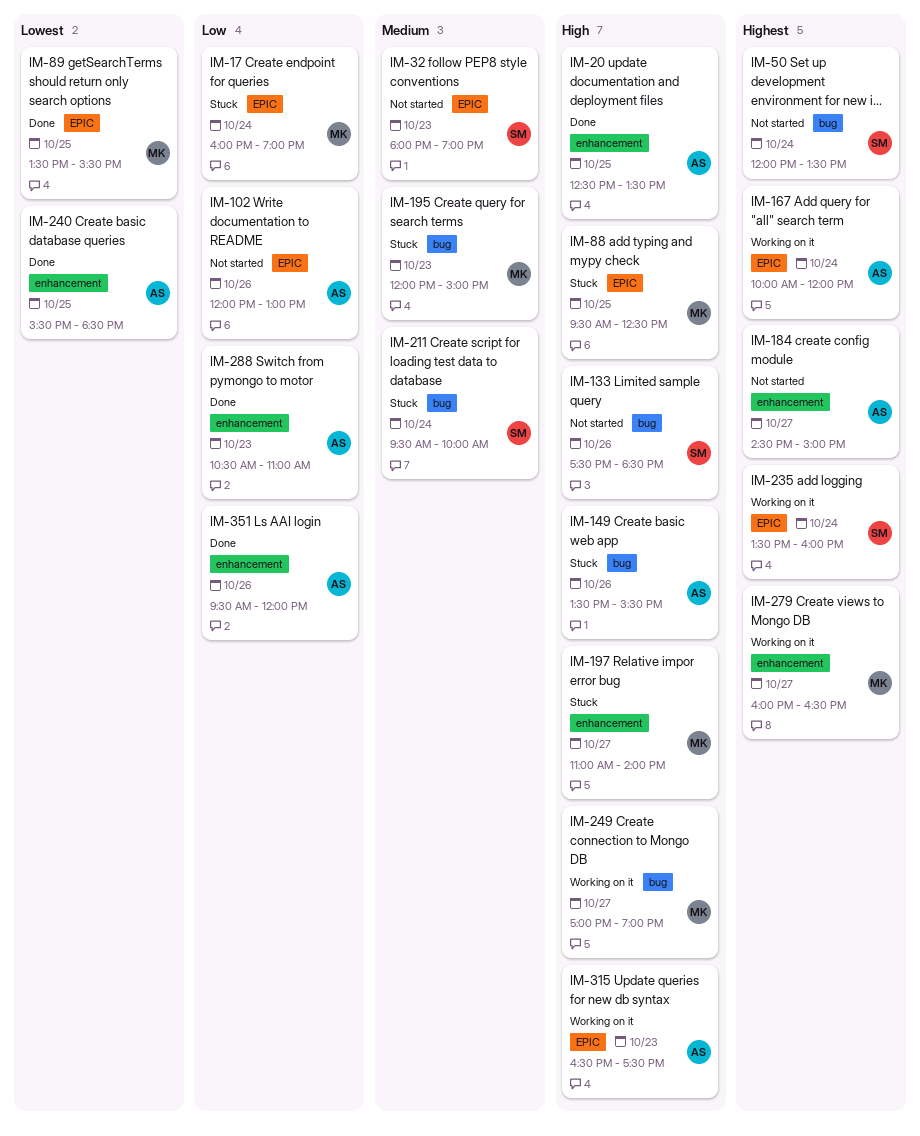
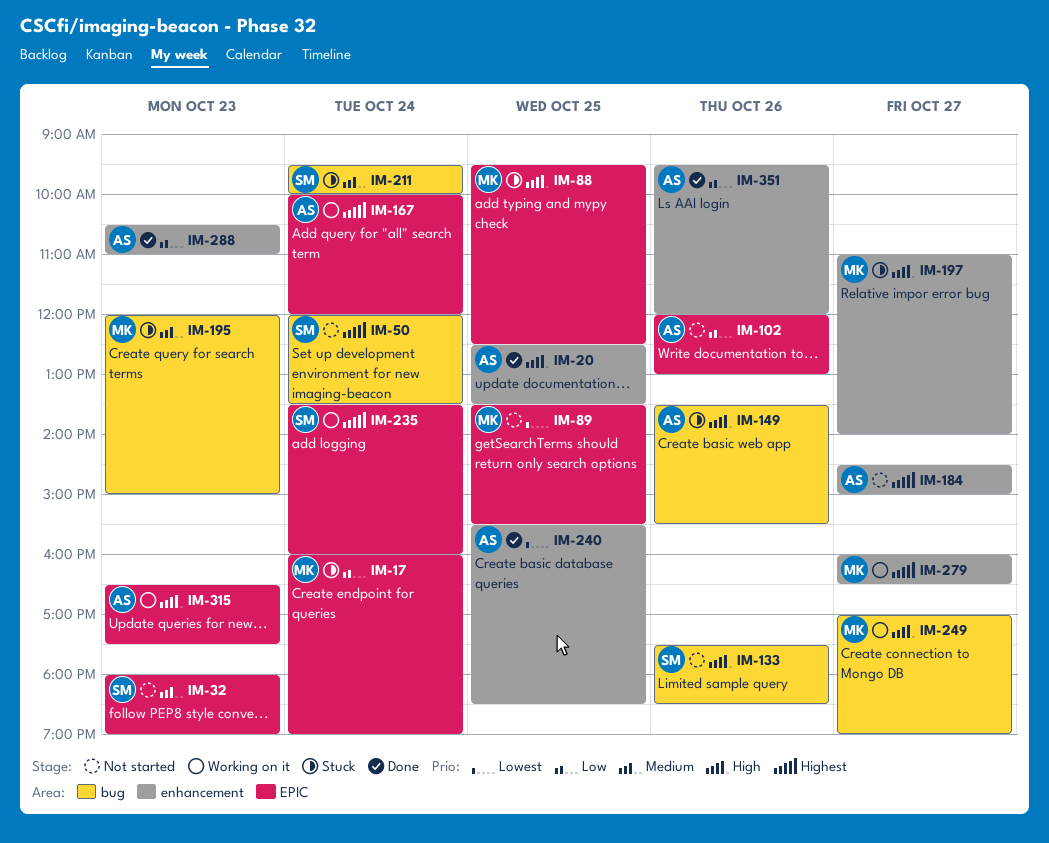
IM-89, status: Done -> Not started

